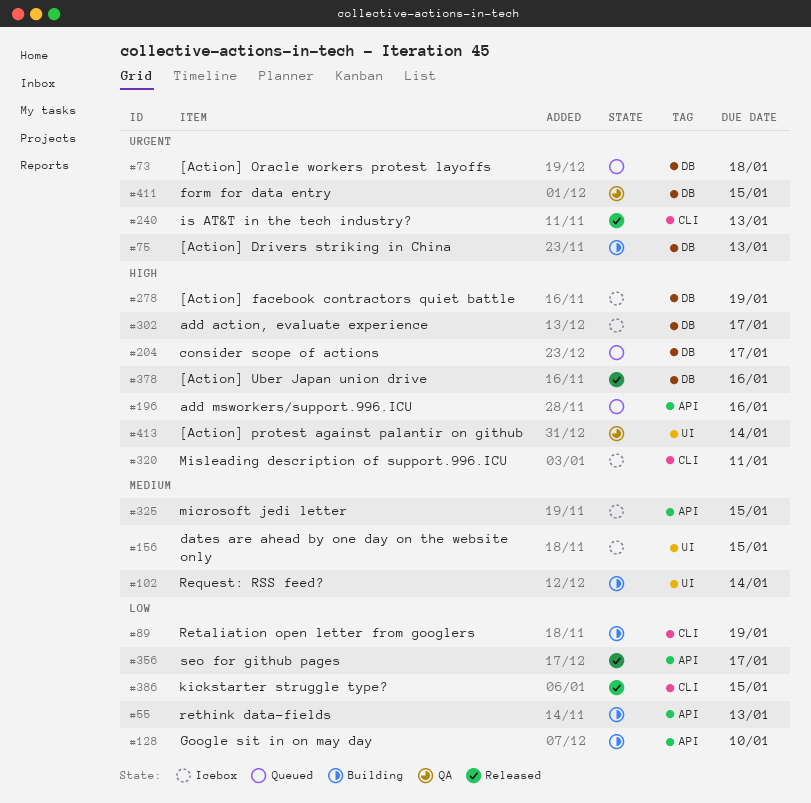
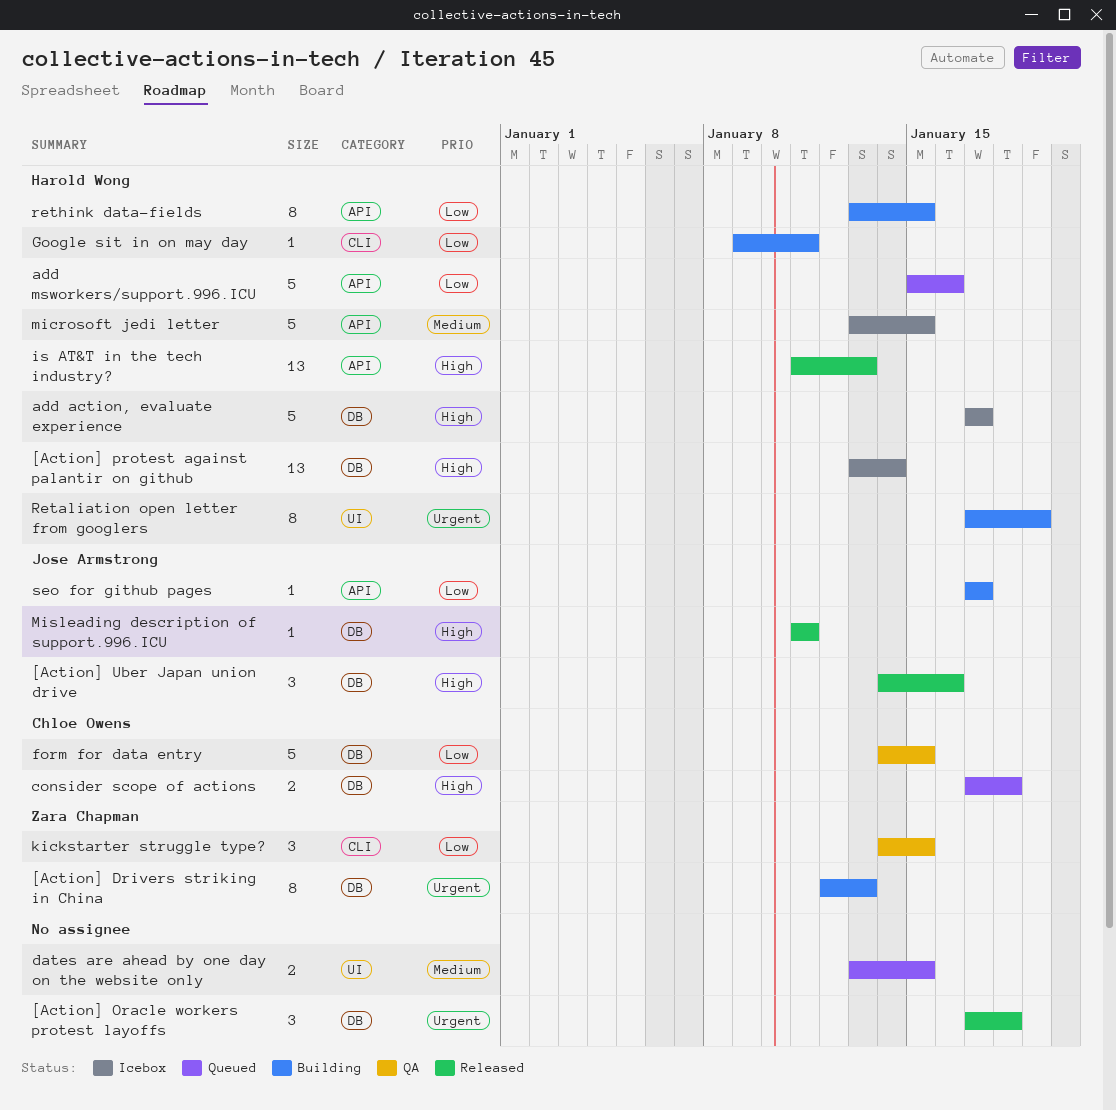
[Action] facebook contractors quiet battle: present -> none
[Action] Oracle workers protest layoffs, status: Queued -> Released
[Action] protest against palantir on github, status: QA -> Icebox
[Action] protest against palantir on github, label: UI -> DB
add msworkers/support.996.ICU, priority: High -> Low
consider scope of actions, due: Jan 17 -> Jan 18
dates are ahead by one day on the website only, status: Icebox -> Queued
form for data entry, priority: Urgent -> Low
Google sit in on may day, label: API -> CLI
Google sit in on may day, due: Jan 10 -> Jan 11
is AT&T in the tech industry?, priority: Urgent -> High
is AT&T in the tech industry?, label: CLI -> API
kickstarter struggle type?, status: Released -> QA
Misleading description of support.996.ICU, status: Icebox -> Released
Misleading description of support.996.ICU, label: CLI -> DB
Request: RSS feed?: present -> none
Retaliation open letter from googlers, priority: Low -> Urgent
Retaliation open letter from googlers, label: CLI -> UI
rethink data-fields, due: Jan 13 -> Jan 15
seo for github pages, status: Released -> Building

